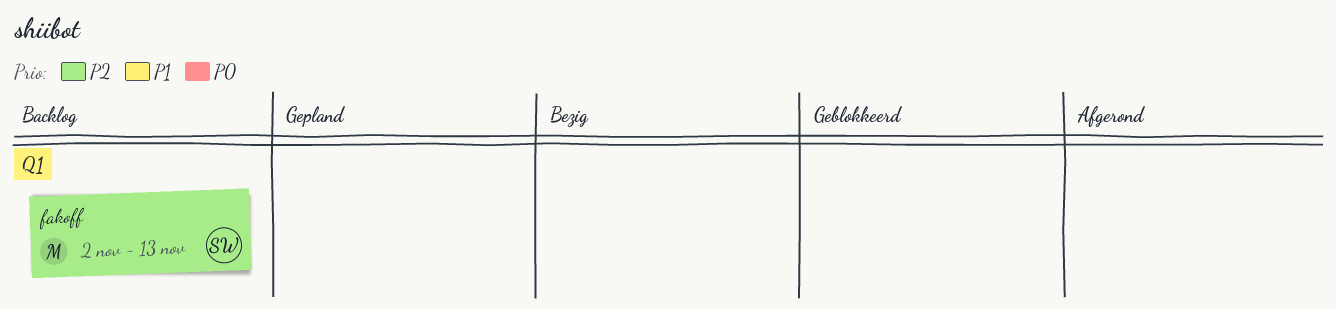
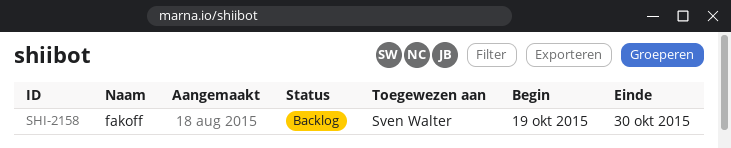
fakoff, start: Nov 2 -> Oct 19
fakoff, due: Nov 13 -> Oct 30

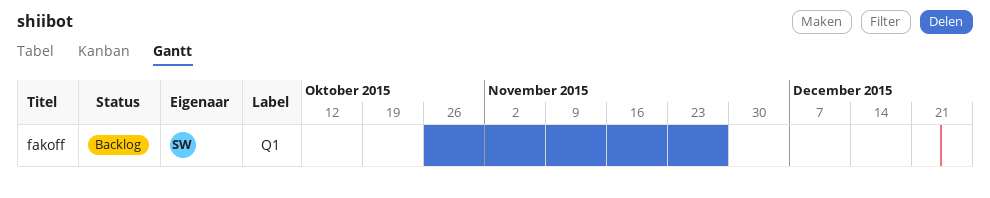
fakoff, start: Oct 19 -> Oct 26
fakoff, due: Oct 30 -> Nov 27

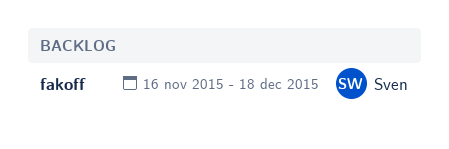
fakoff, start: Oct 26 -> Nov 16
fakoff, due: Nov 27 -> Dec 18

